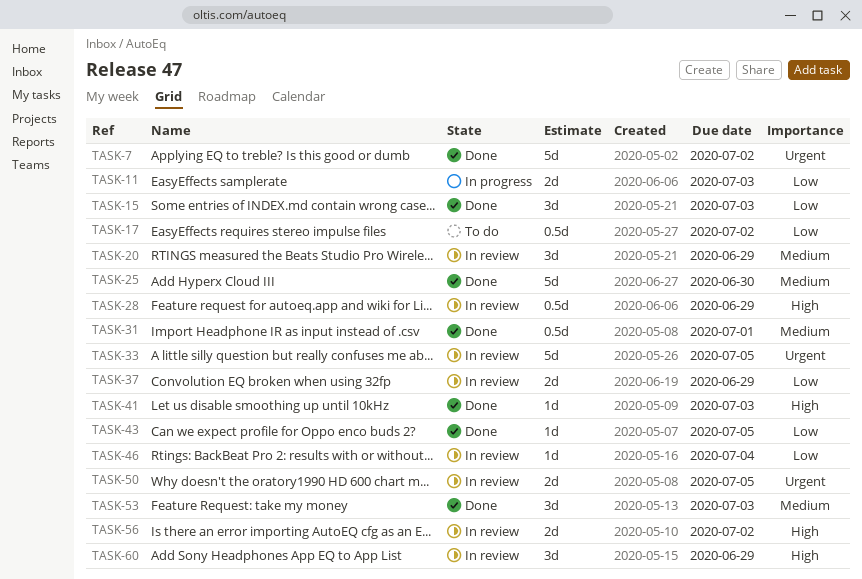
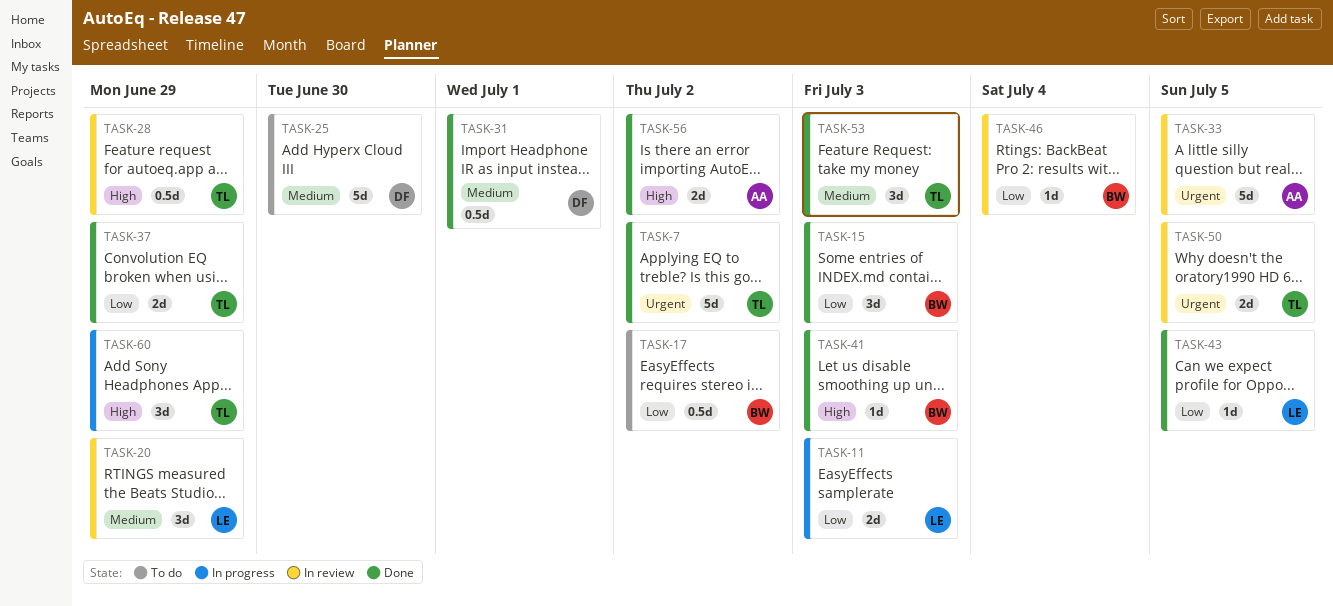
TASK-25, status: Done -> To do
TASK-37, status: In review -> Done
TASK-56, status: In review -> Done
TASK-60, status: In review -> In progress

